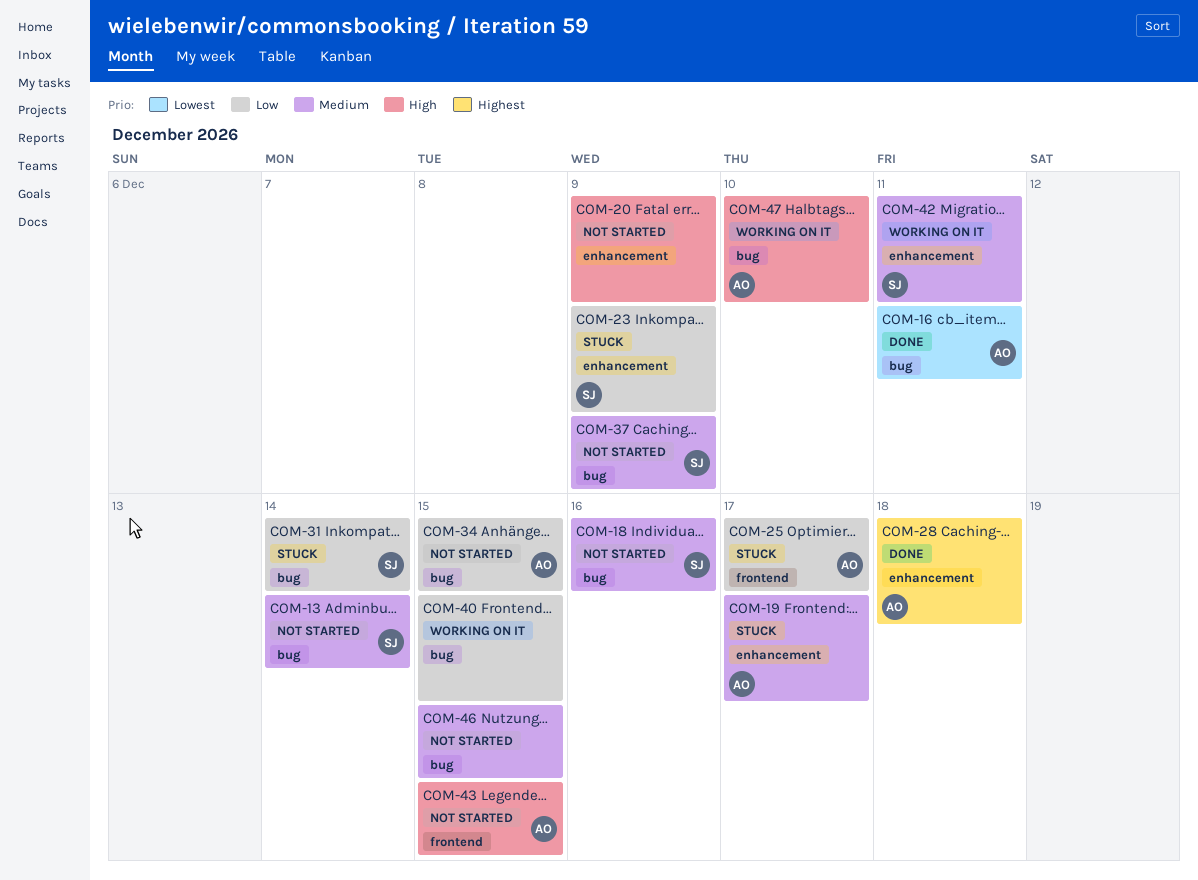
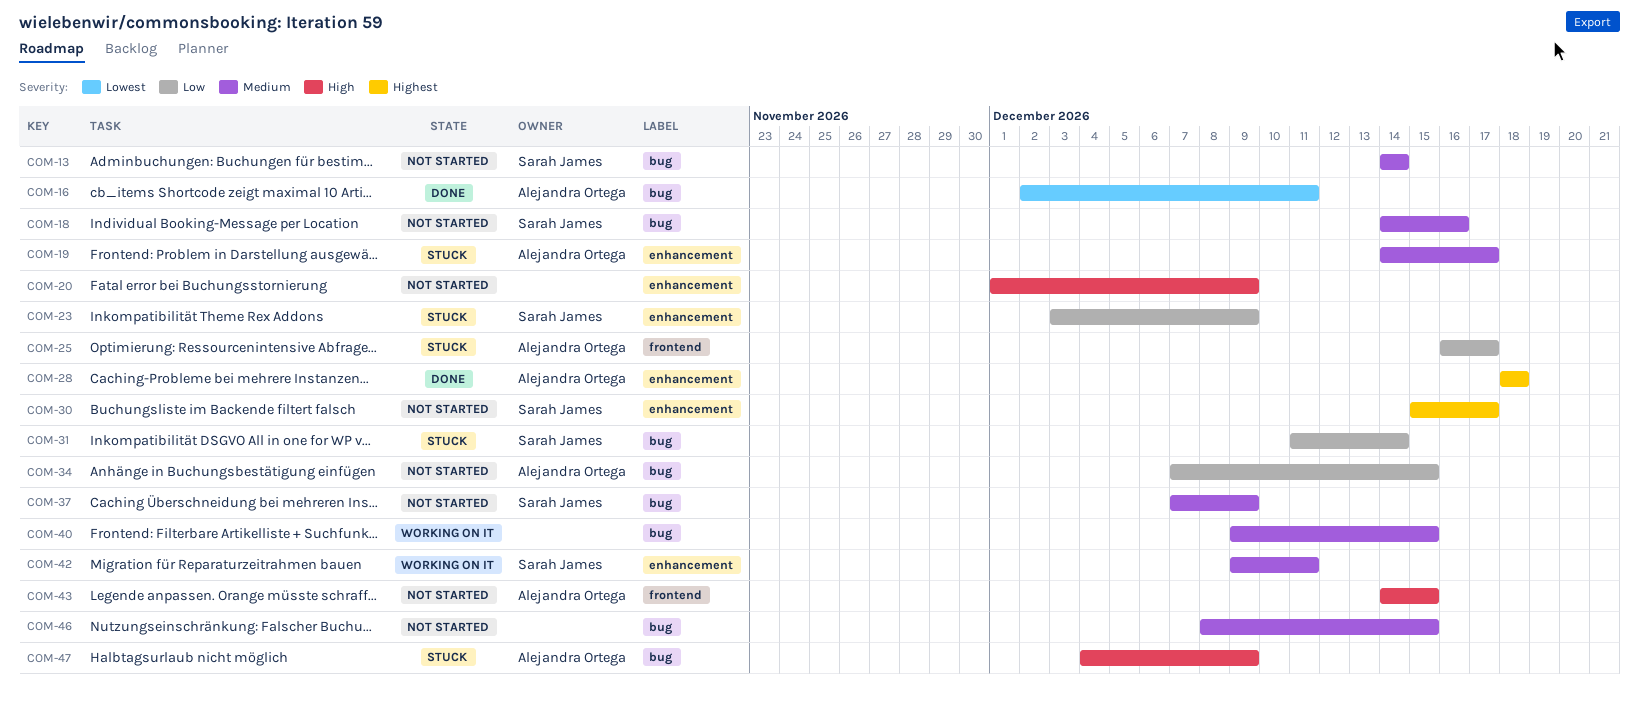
COM-30: none -> present
COM-40, priority: Low -> Medium
COM-47, status: Working on it -> Stuck
COM-47, due: Dec 10 -> Dec 9

